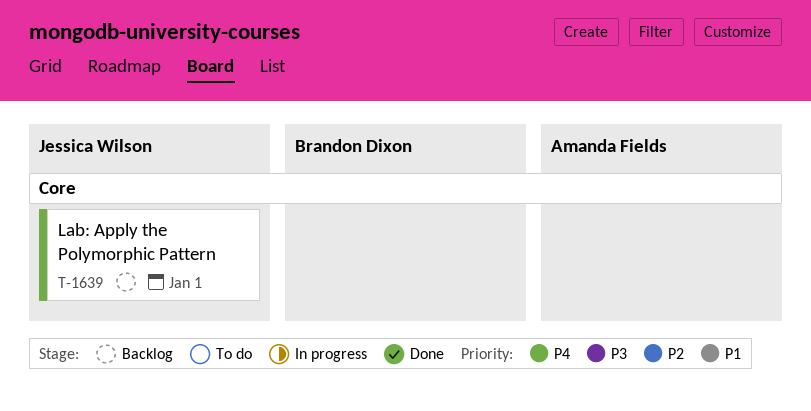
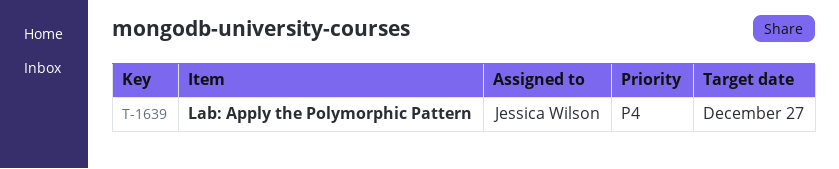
T-1639, due: Jan 1 -> Dec 27

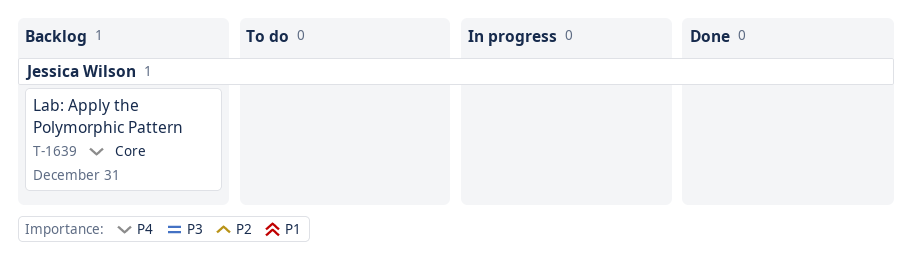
T-1639, due: Dec 27 -> Dec 31

